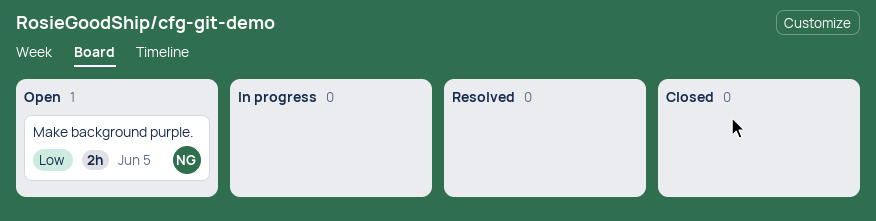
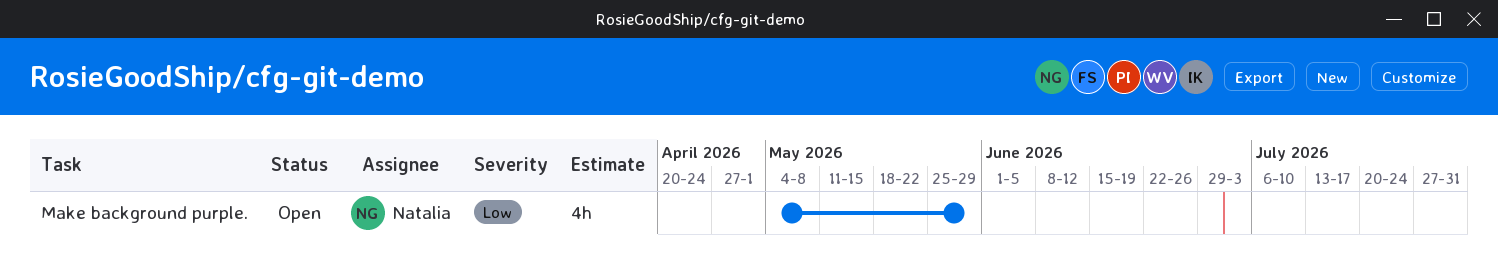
Make background purple., estimate: 2h -> 4h
Make background purple., due: Jun 5 -> May 29

